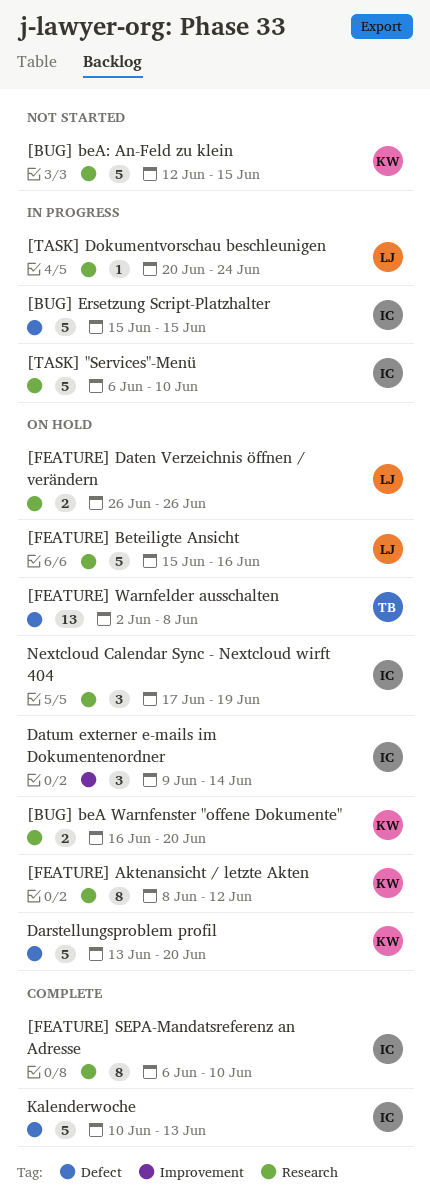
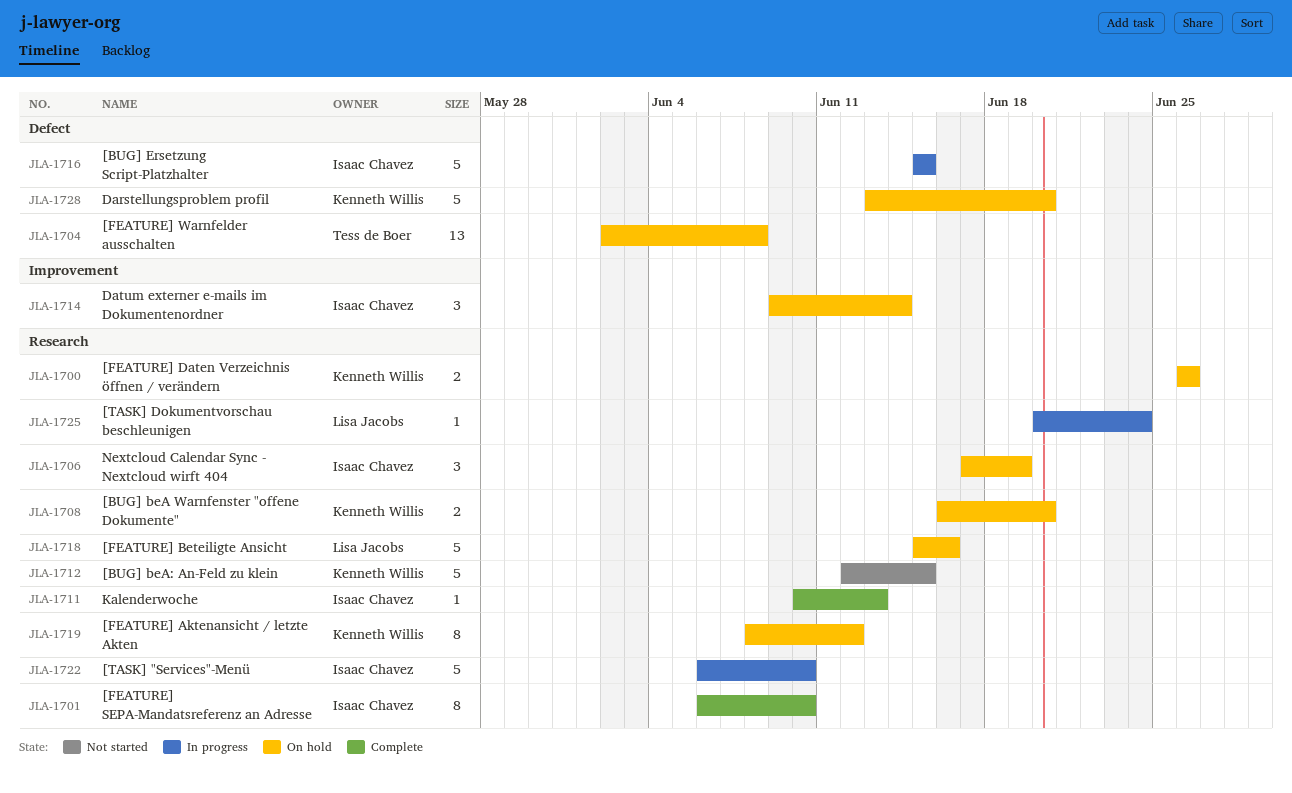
[FEATURE] Daten Verzeichnis öffnen / verändern, owner: Lisa Jacobs -> Kenneth Willis
Kalenderwoche, label: Defect -> Research
Kalenderwoche, estimate: 5 -> 1

